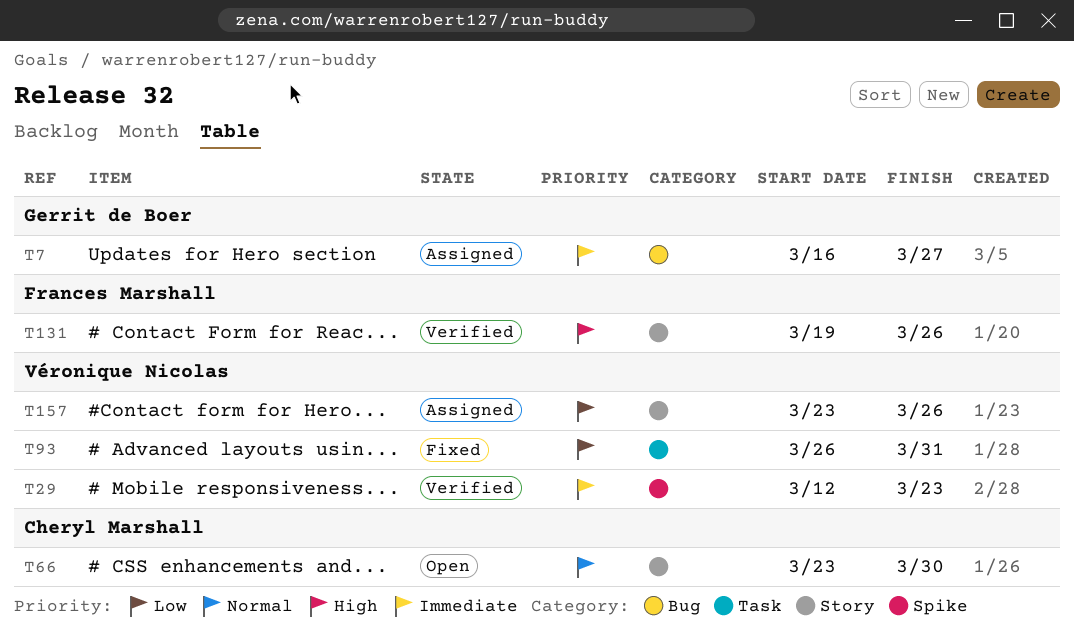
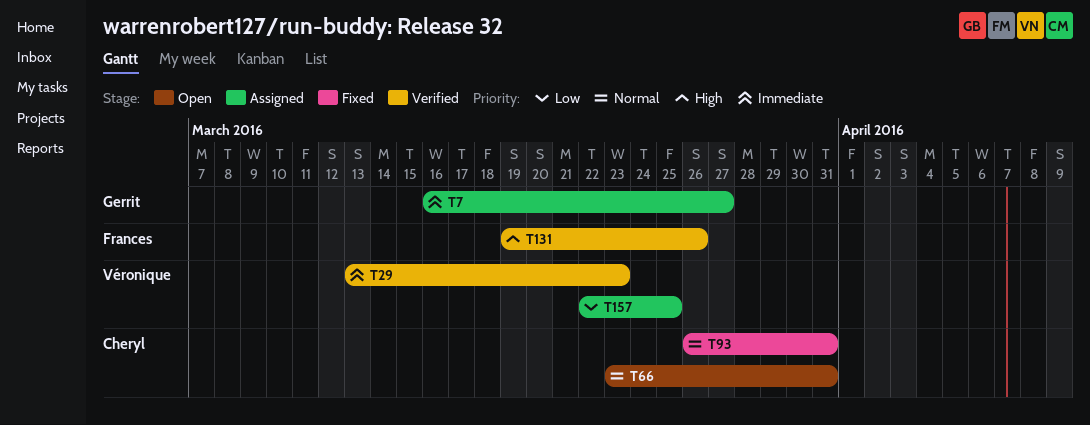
T29, start: Mar 12 -> Mar 13
T66, due: Mar 30 -> Mar 31
T93, owner: Véronique Nicolas -> Cheryl Marshall
T93, priority: Low -> Normal
T157, start: Mar 23 -> Mar 22
T157, due: Mar 26 -> Mar 25

